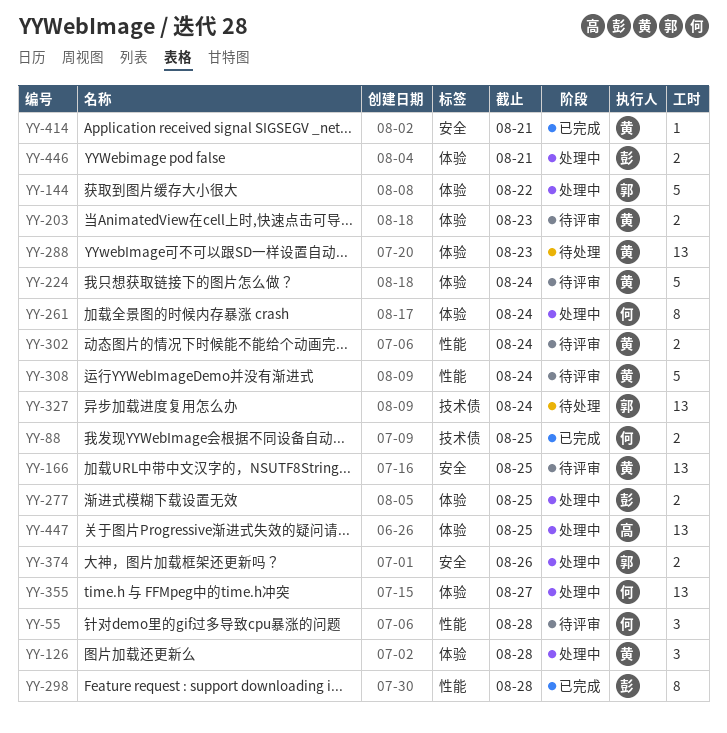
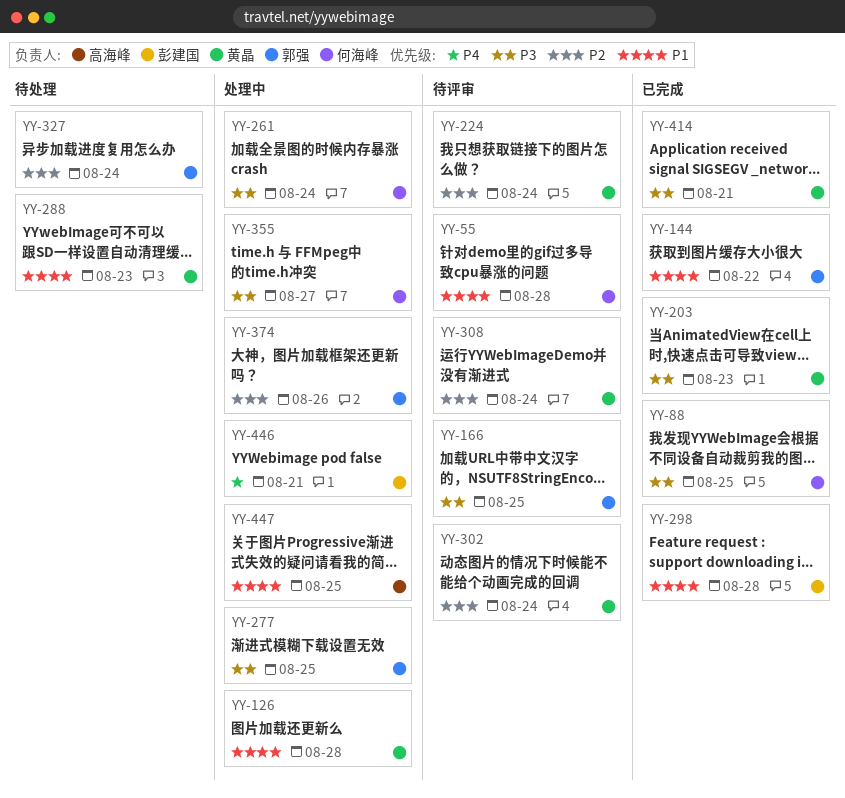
YY-144, status: 处理中 -> 已完成
YY-166, owner: 黄晶 -> 郭强
YY-203, status: 待评审 -> 已完成
YY-277, owner: 彭建国 -> 郭强

